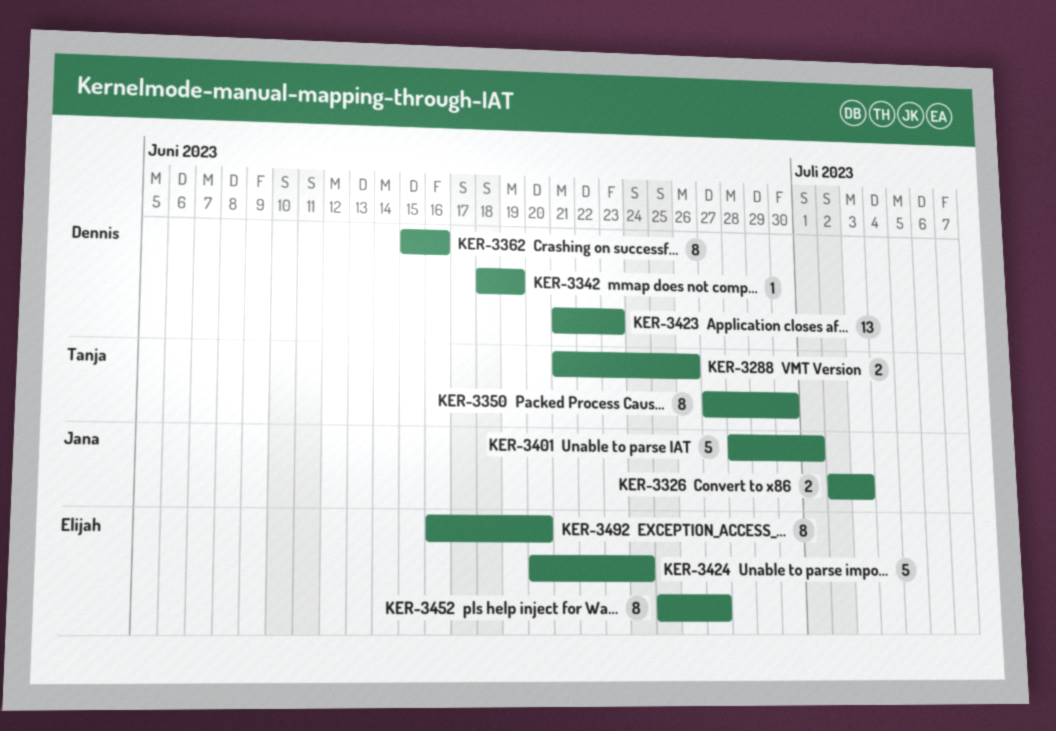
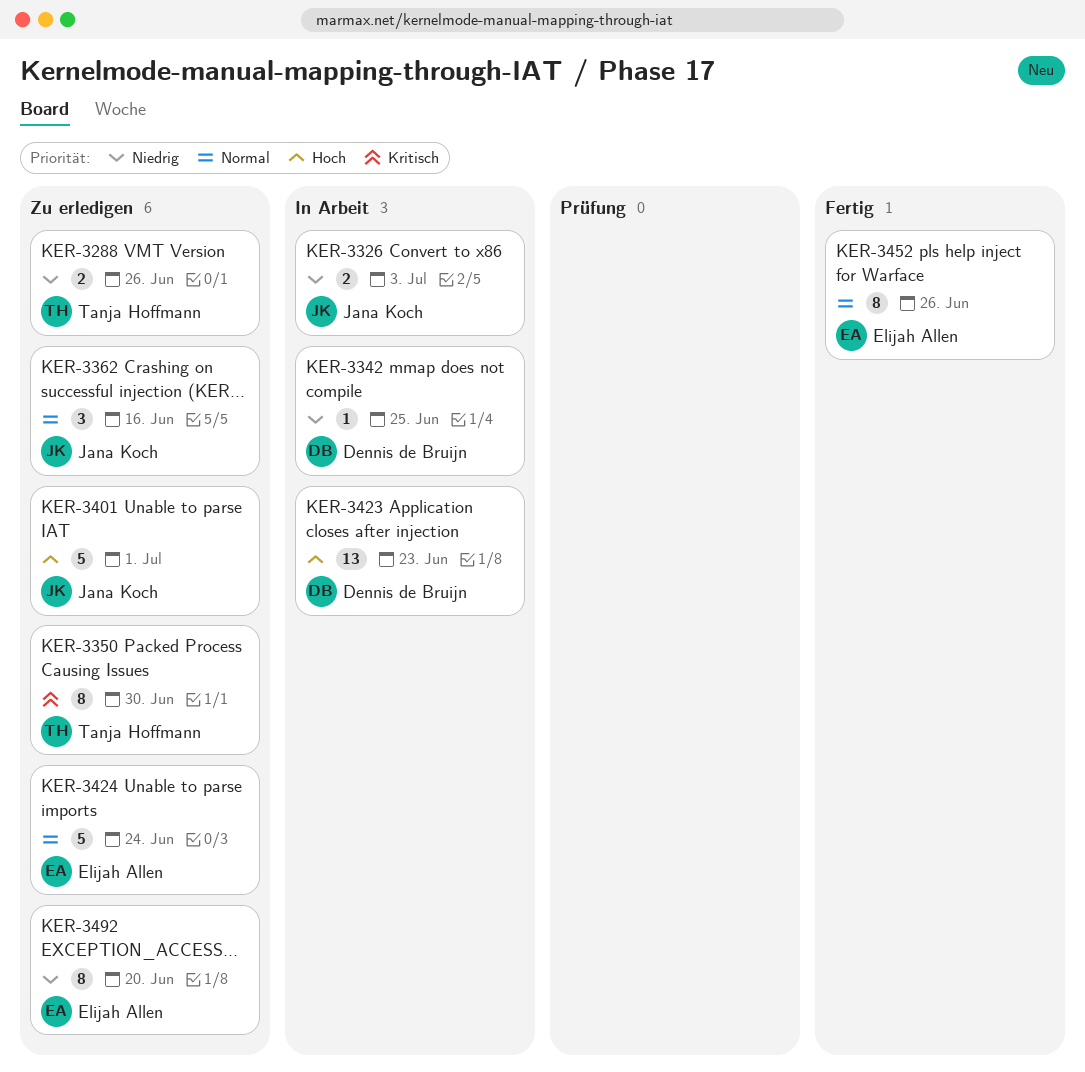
KER-3342, due: Jun 19 -> Jun 25
KER-3362, owner: Dennis de Bruijn -> Jana Koch
KER-3362, estimate: 8 -> 3
KER-3452, due: Jun 27 -> Jun 26

